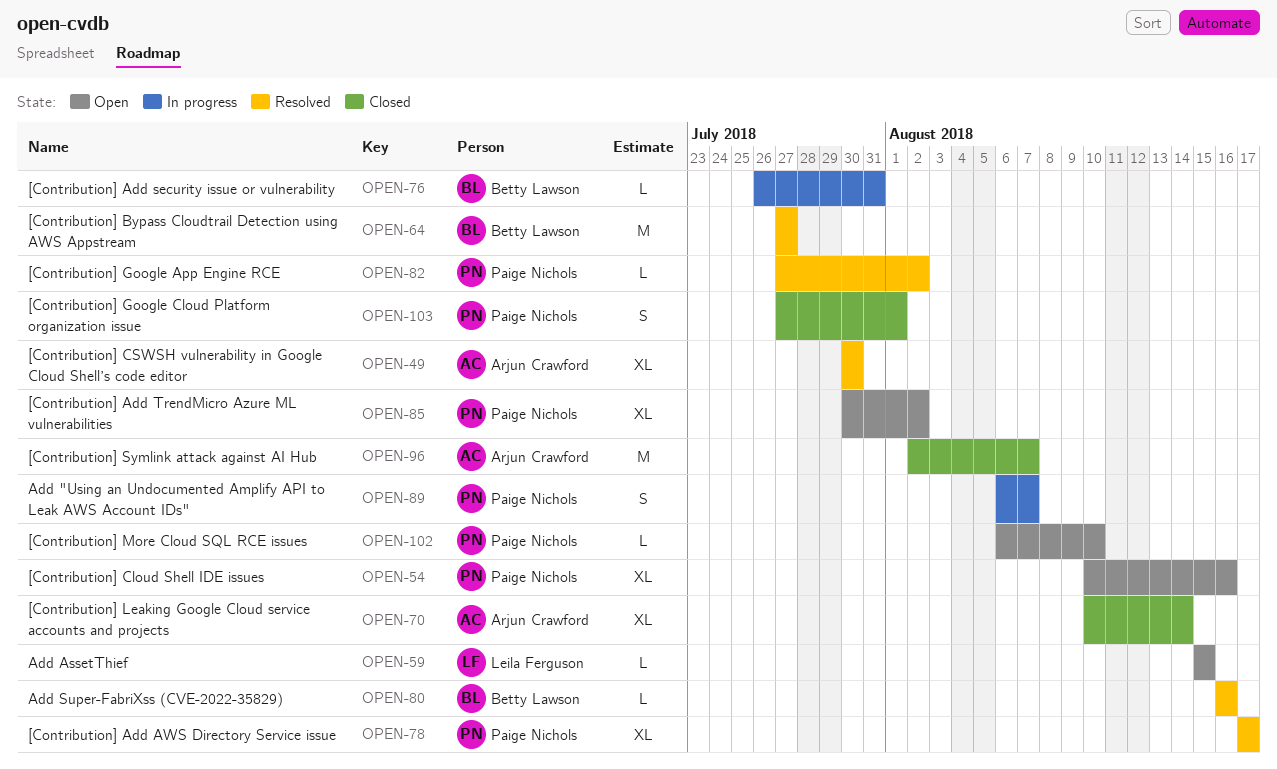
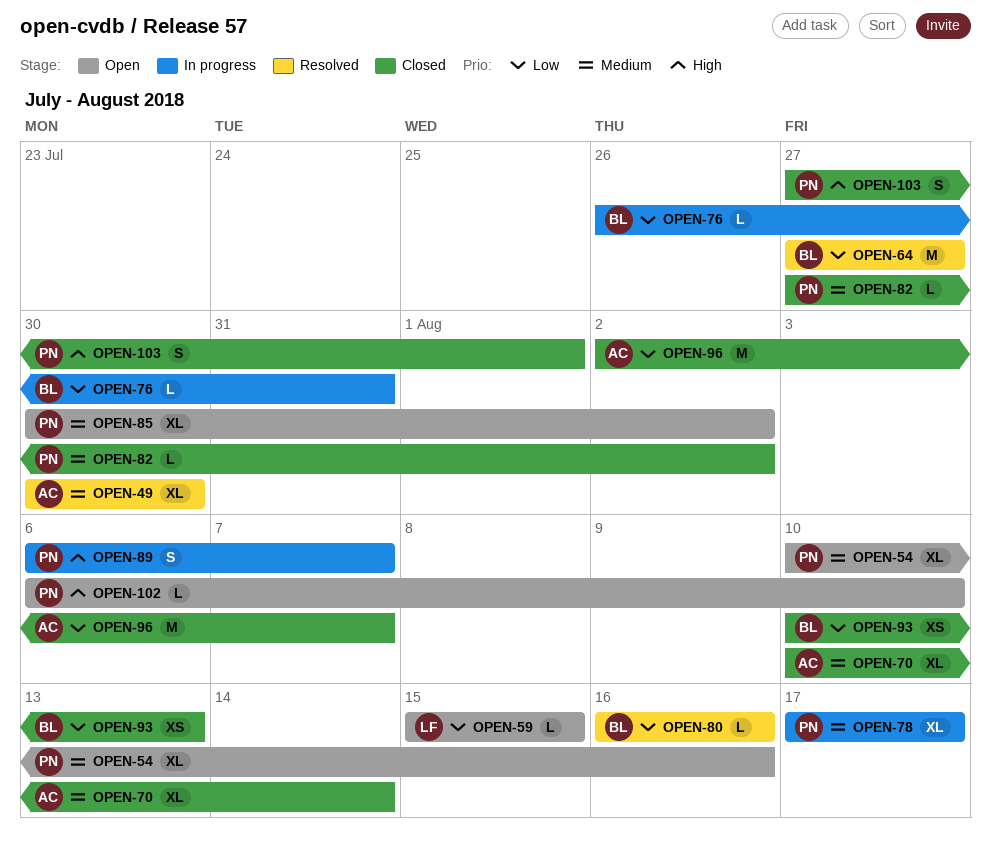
OPEN-78, status: Resolved -> In progress
OPEN-82, status: Resolved -> Closed
OPEN-93: none -> present

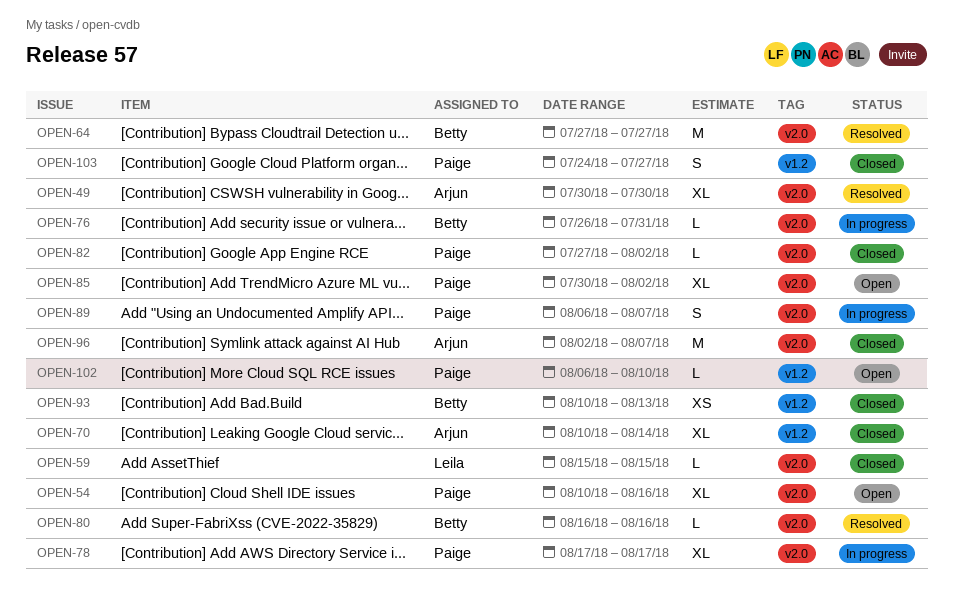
OPEN-59, status: Open -> Closed
OPEN-103, start: Jul 27 -> Jul 24
OPEN-103, due: Aug 1 -> Jul 27

